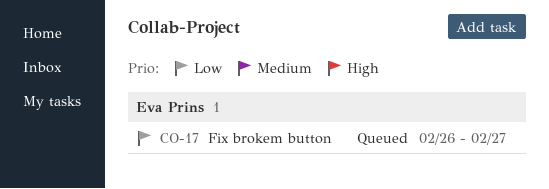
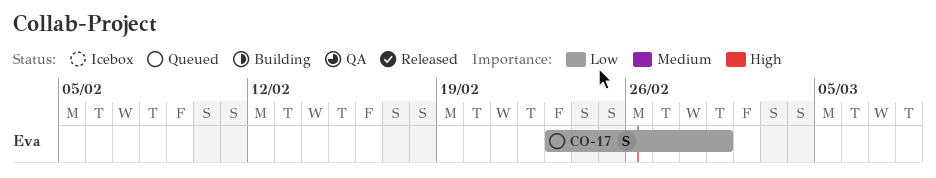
CO-17, start: Feb 26 -> Feb 23
CO-17, due: Feb 27 -> Mar 1

